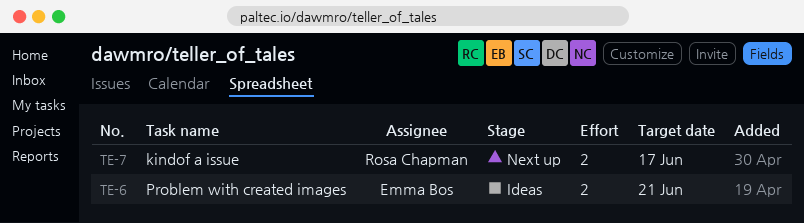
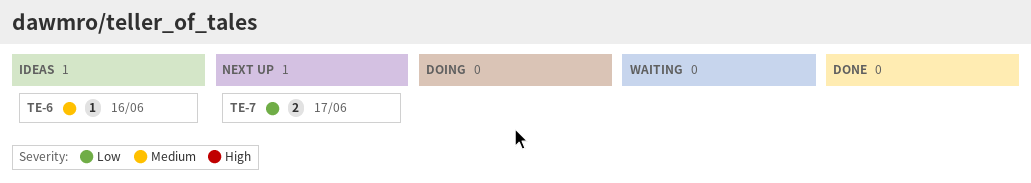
TE-6, estimate: 2 -> 1
TE-6, due: Jun 21 -> Jun 16

